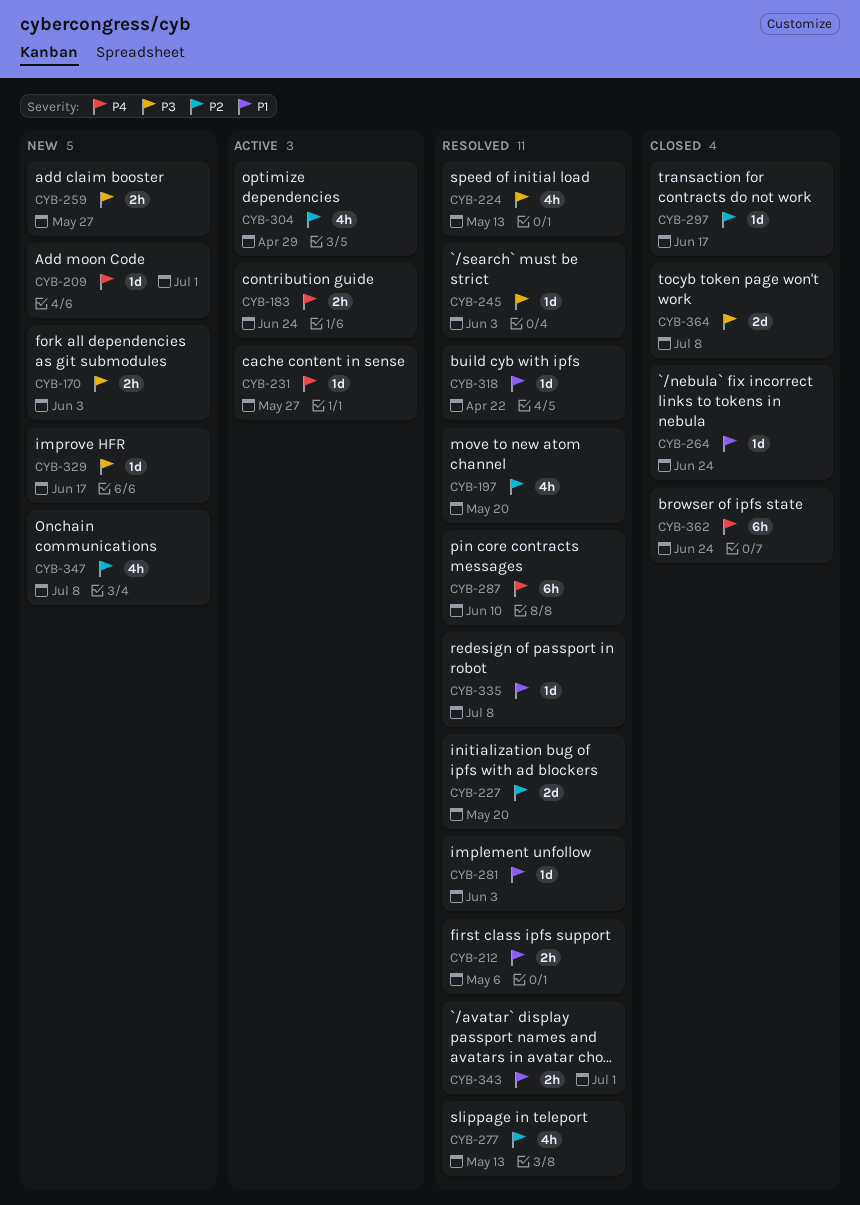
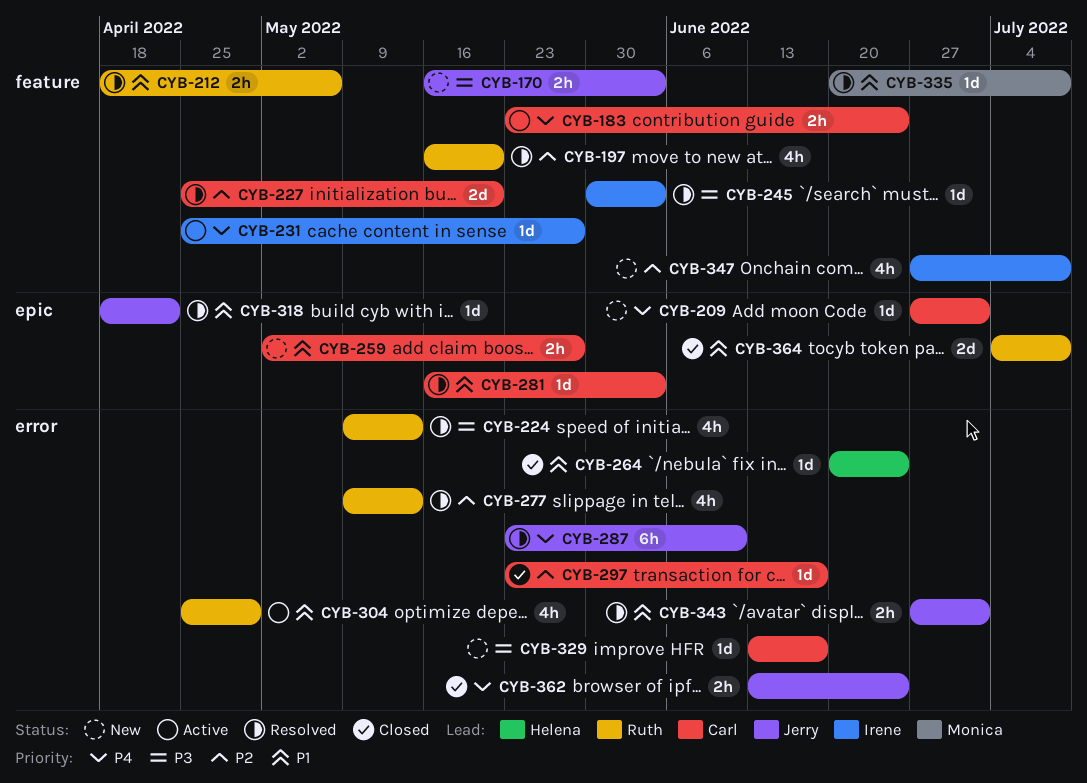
CYB-259, priority: P3 -> P1
CYB-304, priority: P2 -> P1
CYB-362, estimate: 6h -> 2h
CYB-364, priority: P3 -> P1

